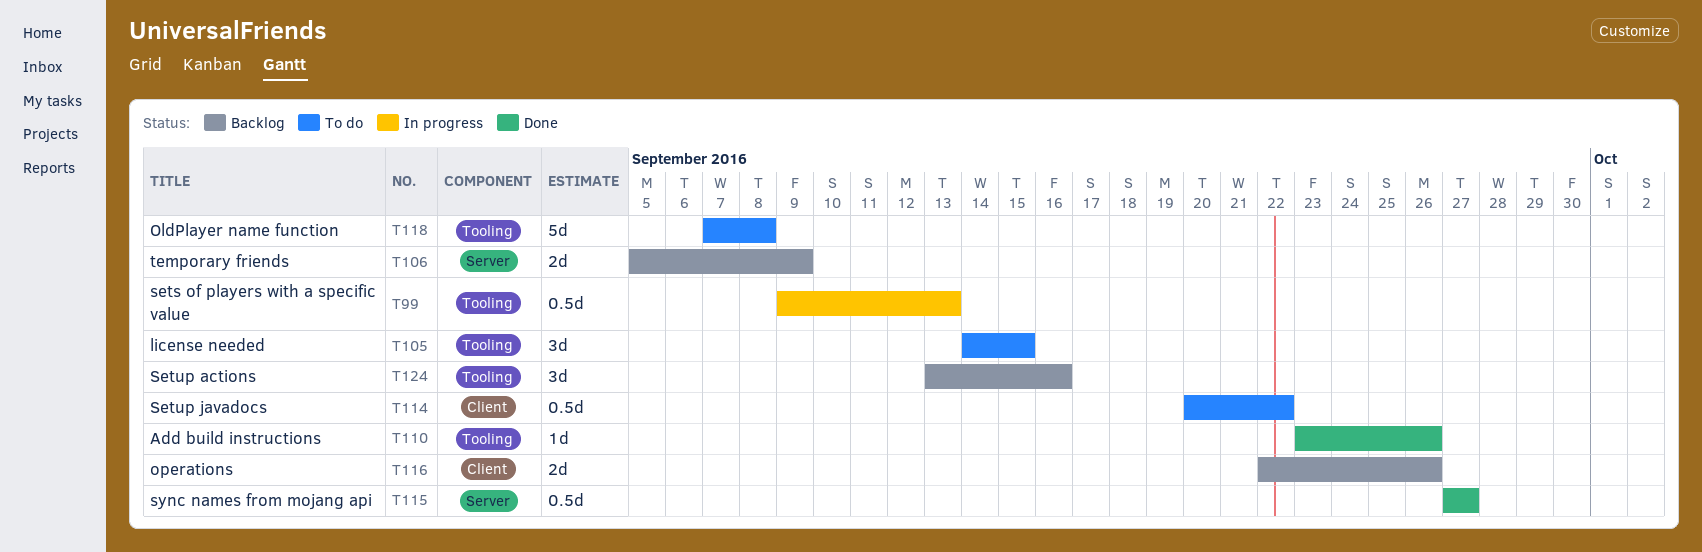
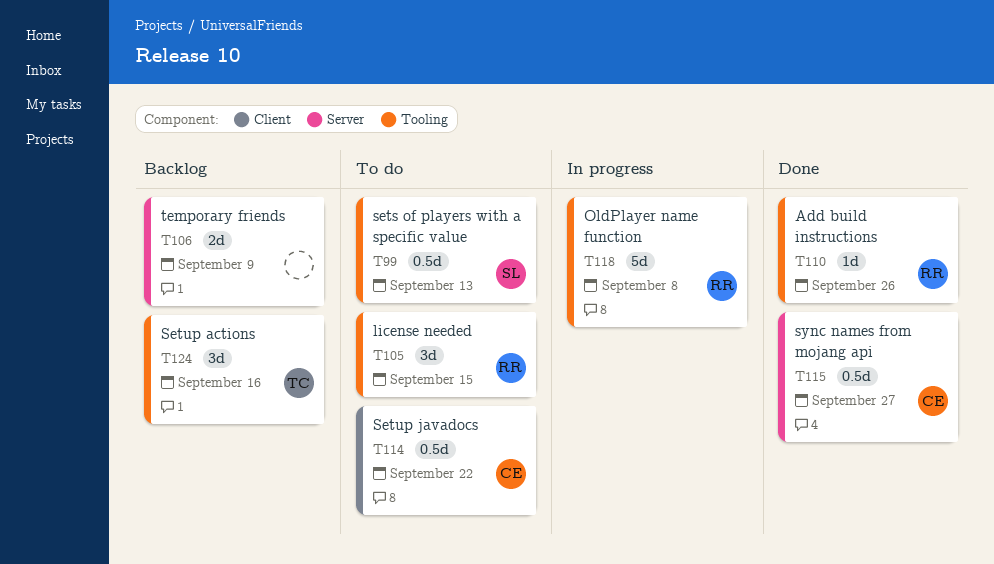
T99, status: In progress -> To do
T116: present -> none
T118, status: To do -> In progress

